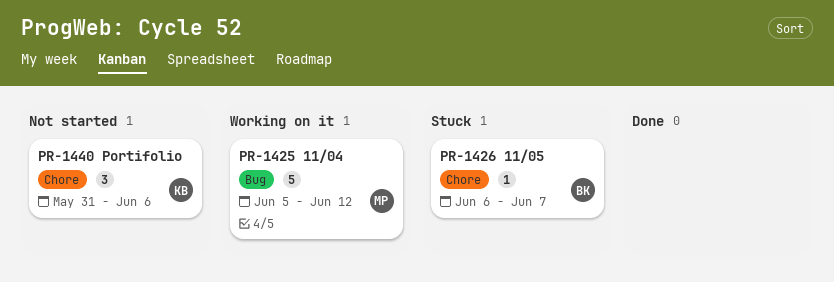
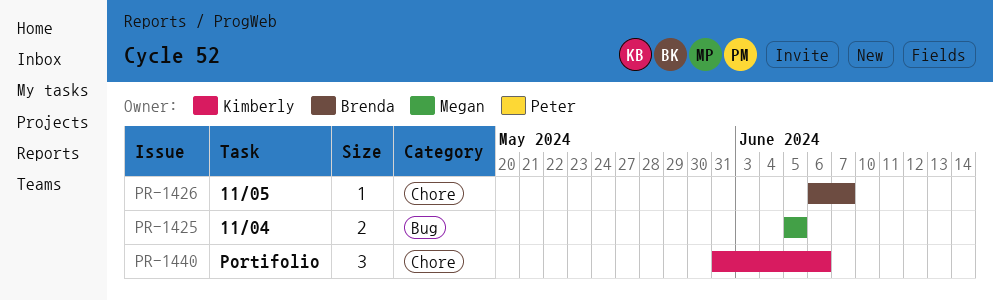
PR-1425, estimate: 5 -> 2
PR-1425, due: Jun 12 -> Jun 5

